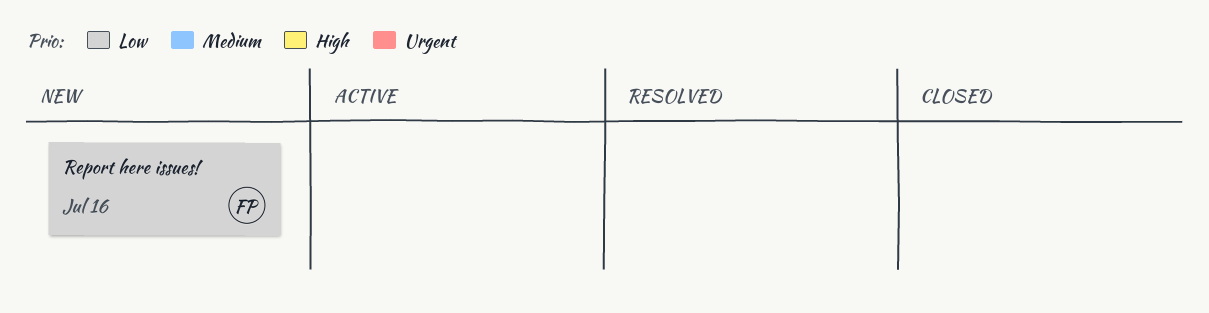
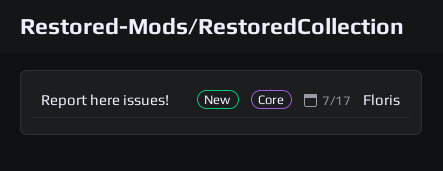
Report here issues!, due: Jul 16 -> Jul 17

